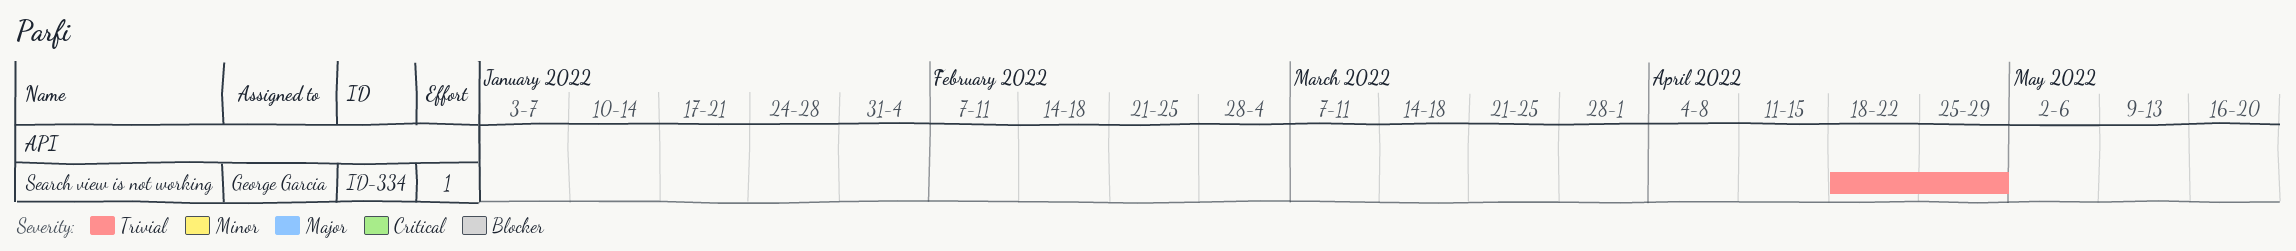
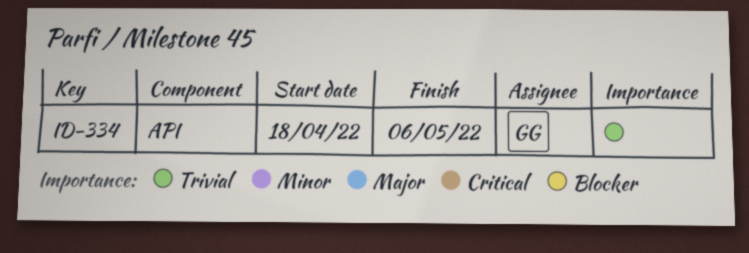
ID-334, due: Apr 29 -> May 6

